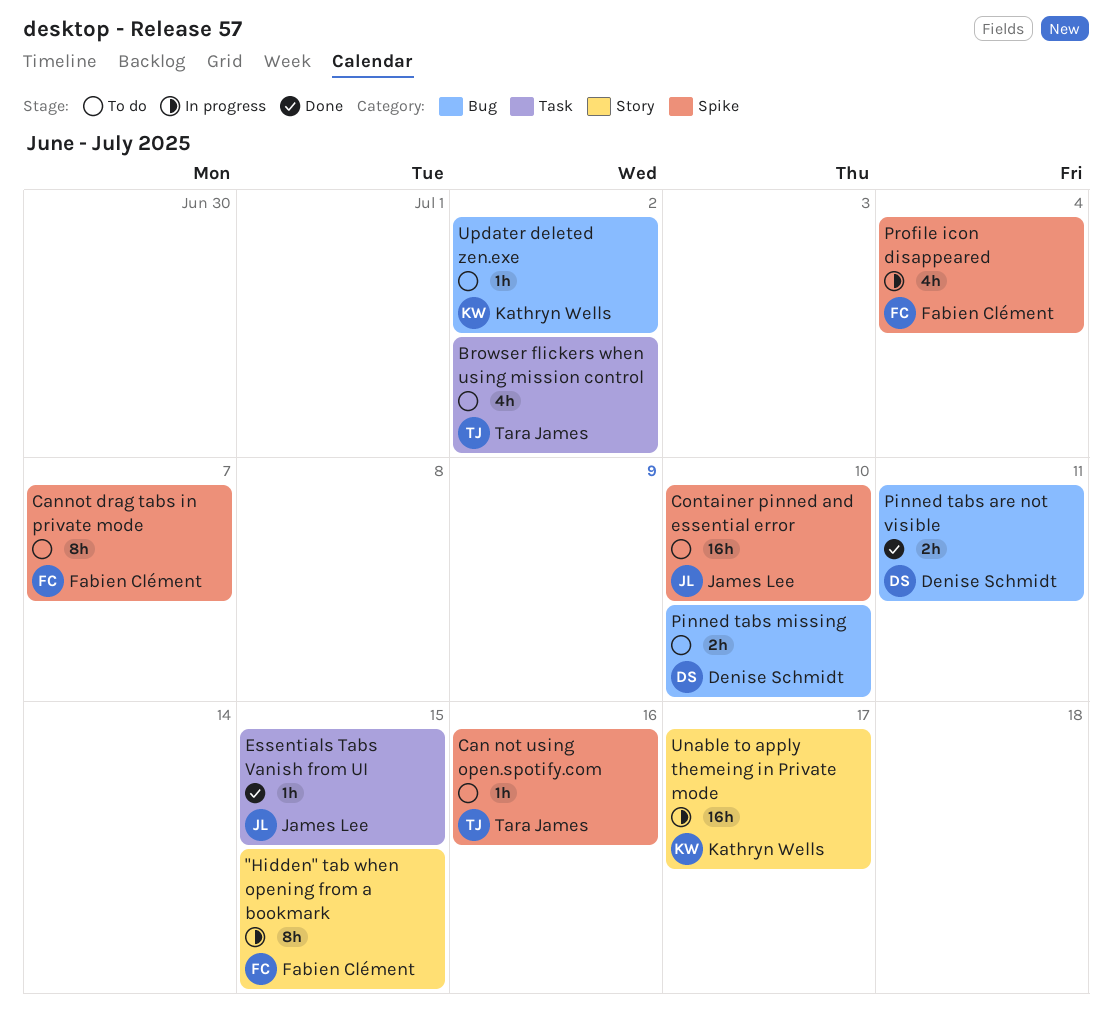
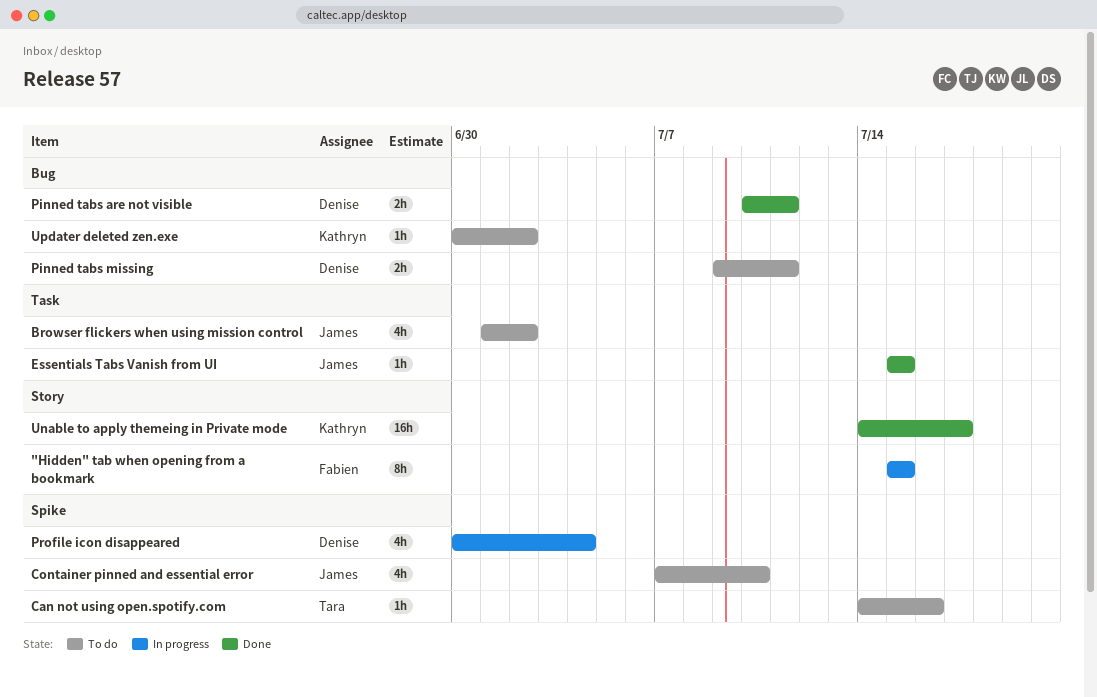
Browser flickers when using mission control, owner: Tara James -> James Lee
Cannot drag tabs in private mode: present -> none
Container pinned and essential error, estimate: 16h -> 4h
Pinned tabs missing, due: Jul 10 -> Jul 11
Profile icon disappeared, owner: Fabien Clément -> Denise Schmidt
Unable to apply themeing in Private mode, status: In progress -> Done

